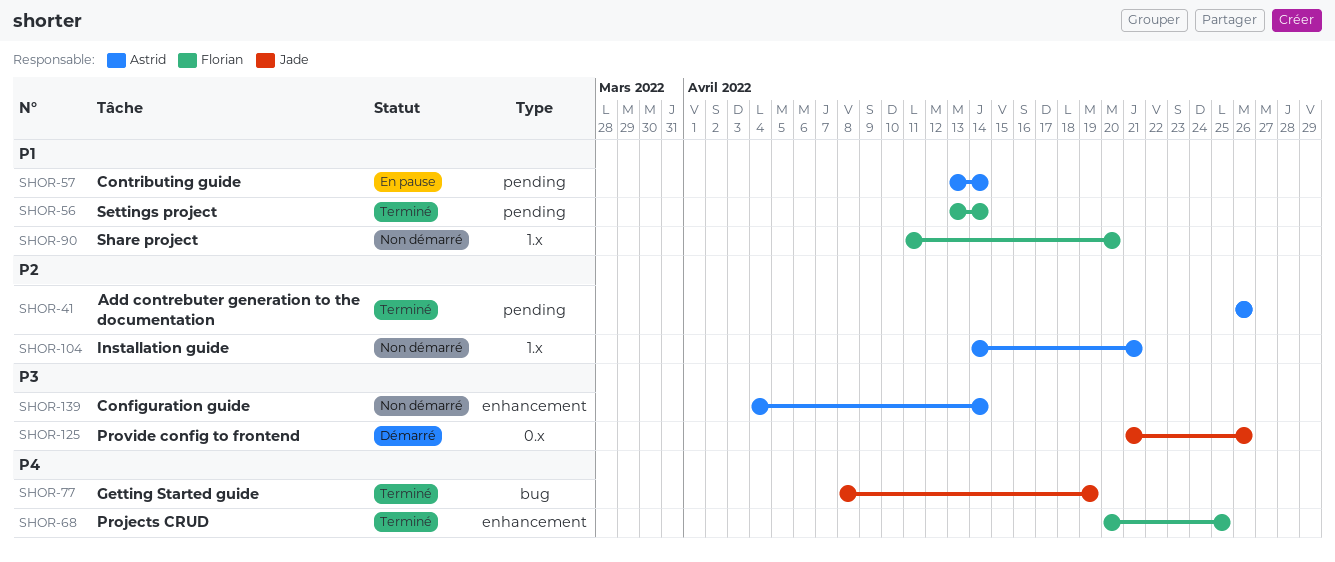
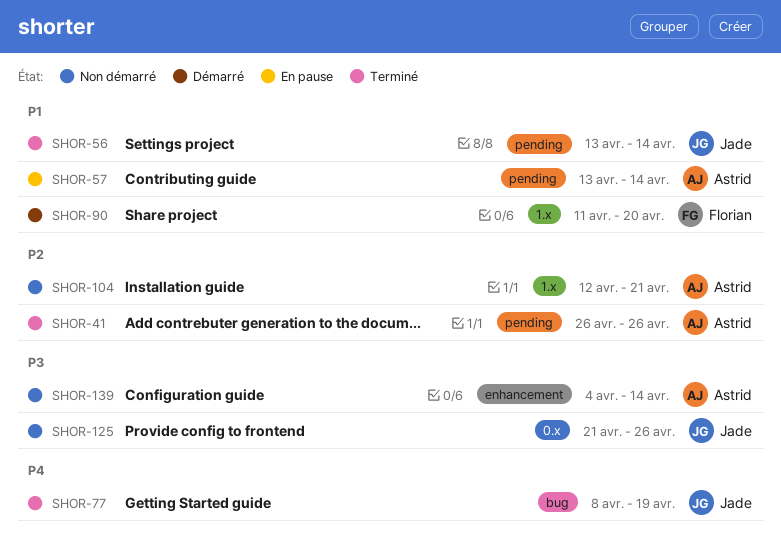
SHOR-56, owner: Florian -> Jade
SHOR-68: present -> none
SHOR-90, status: Non démarré -> Démarré
SHOR-104, start: Apr 14 -> Apr 12
SHOR-125, status: Démarré -> Non démarré

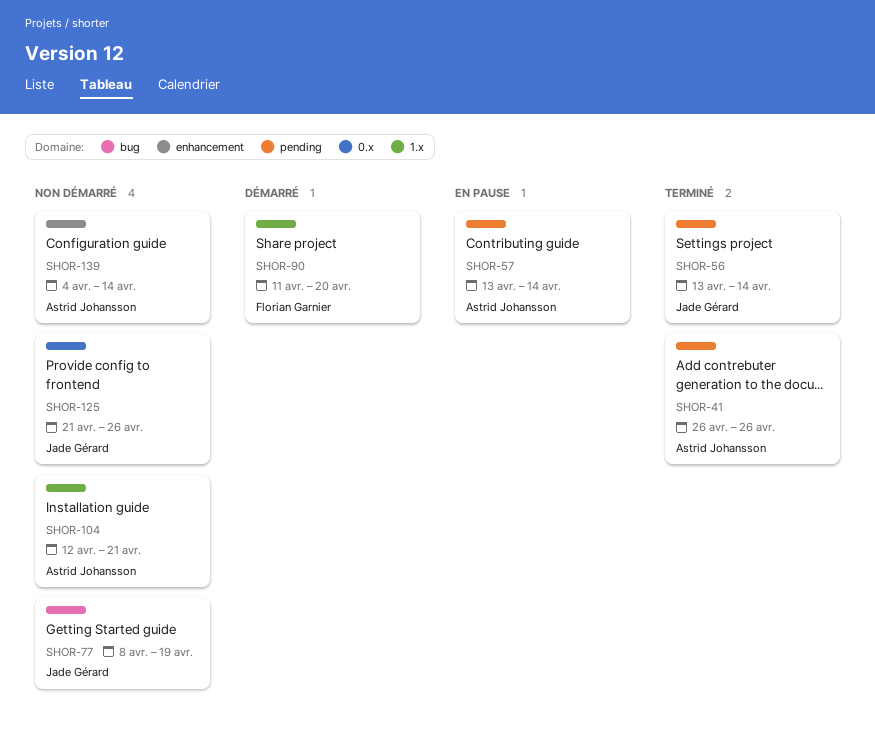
SHOR-77, status: Terminé -> Non démarré

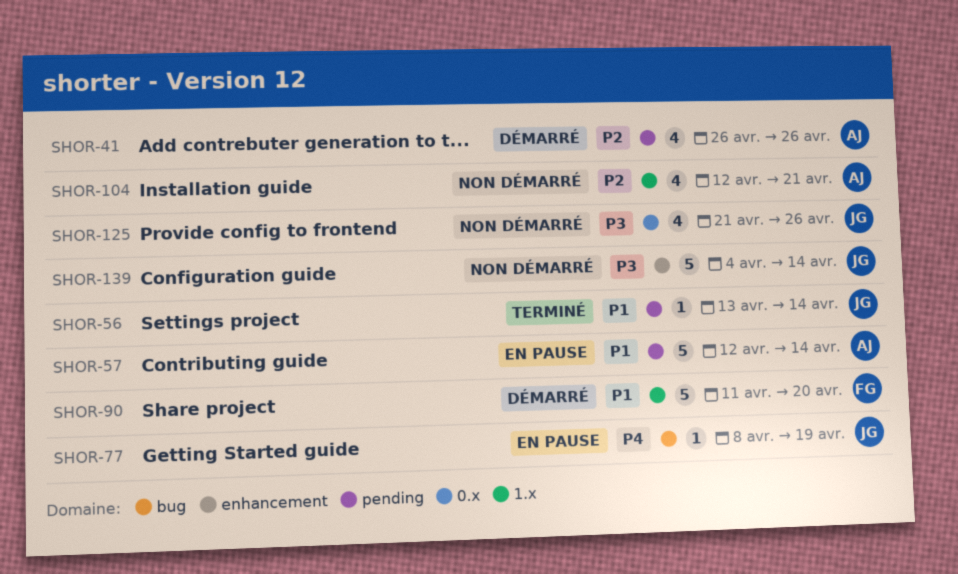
SHOR-41, status: Terminé -> Démarré
SHOR-57, start: Apr 13 -> Apr 12
SHOR-77, status: Non démarré -> En pause
SHOR-139, owner: Astrid Johansson -> Jade Gérard

